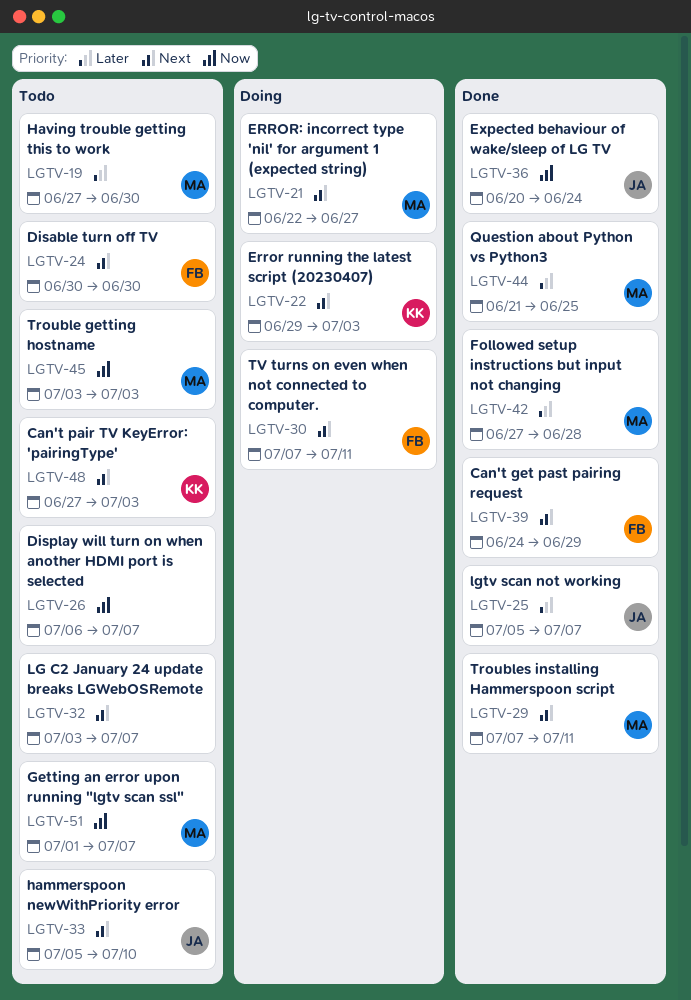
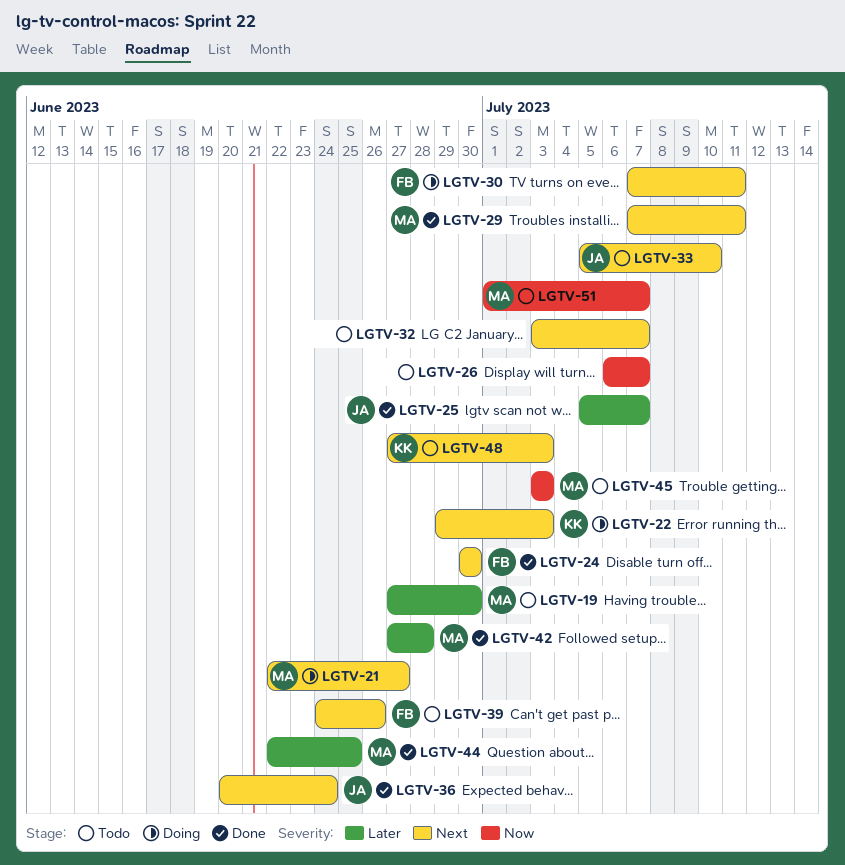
LGTV-24, status: Todo -> Done
LGTV-36, priority: Now -> Next
LGTV-39, status: Done -> Todo
LGTV-39, due: Jun 29 -> Jun 26
LGTV-44, start: Jun 21 -> Jun 22

